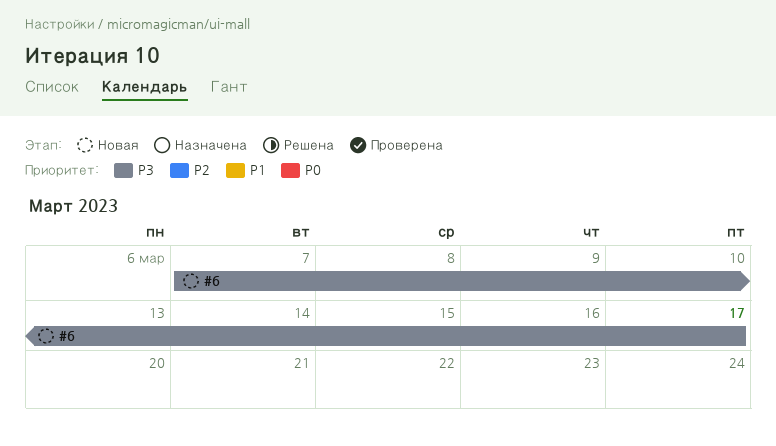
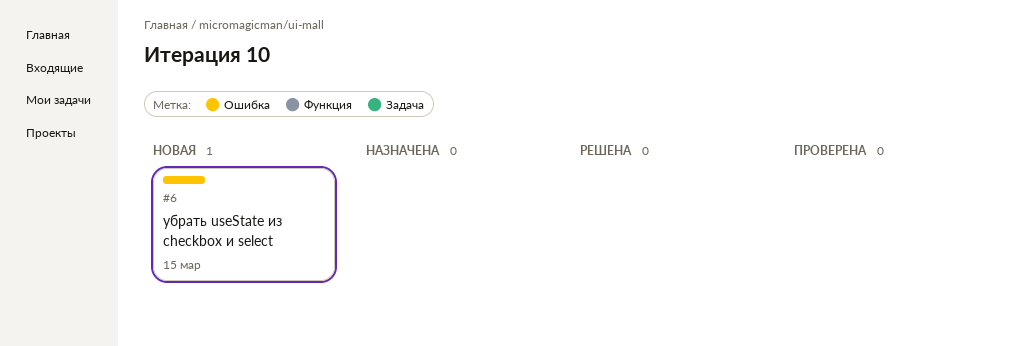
#6, due: Mar 17 -> Mar 15

